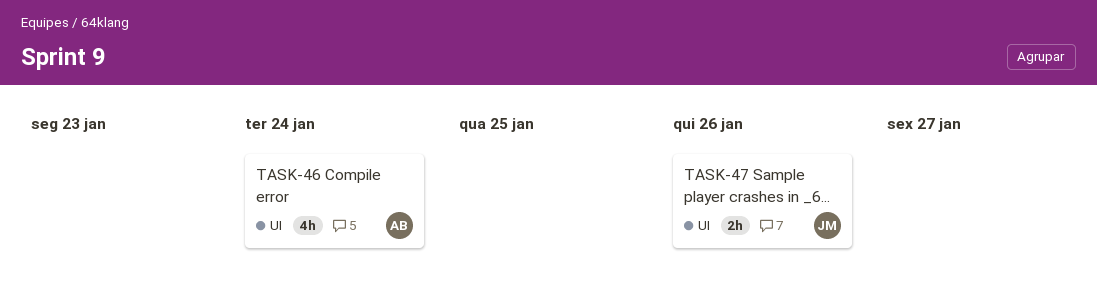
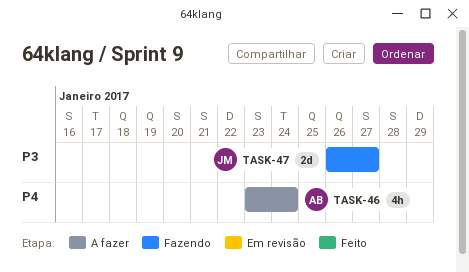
TASK-47, estimate: 2h -> 2d
TASK-47, due: Jan 26 -> Jan 27

